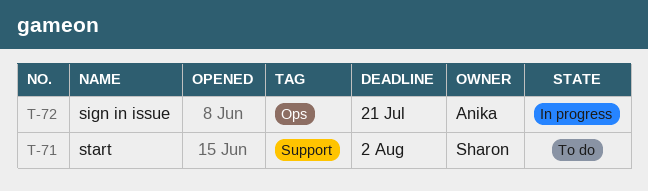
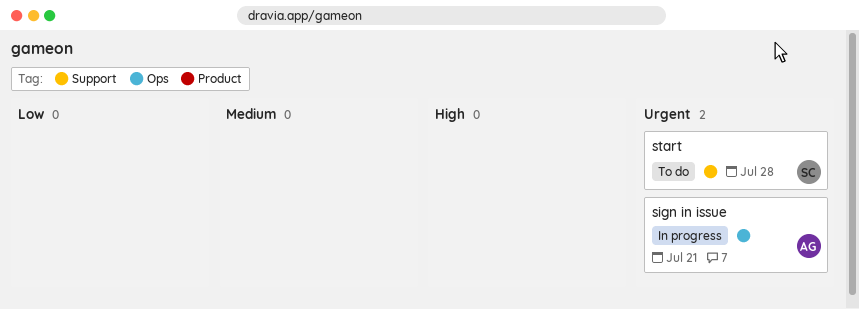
start, due: Aug 2 -> Jul 28

